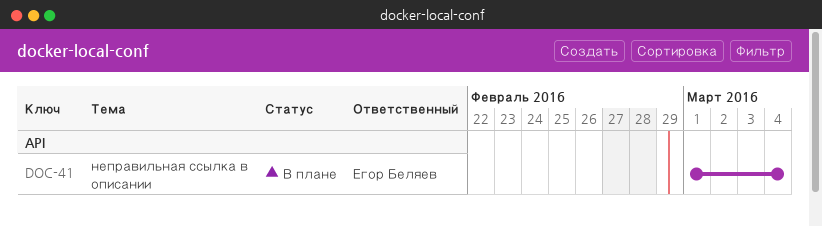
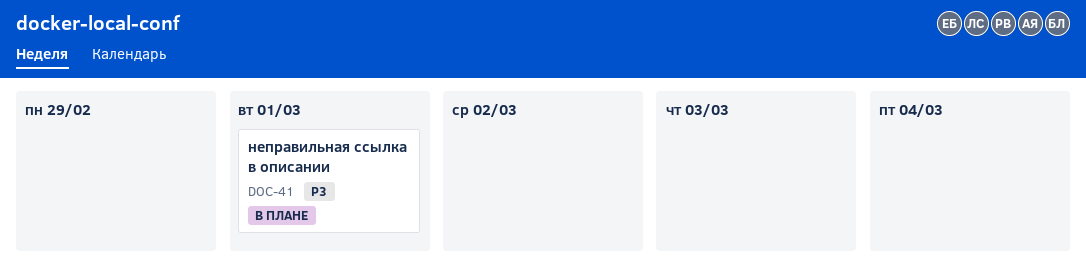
DOC-41, due: Mar 4 -> Mar 1

